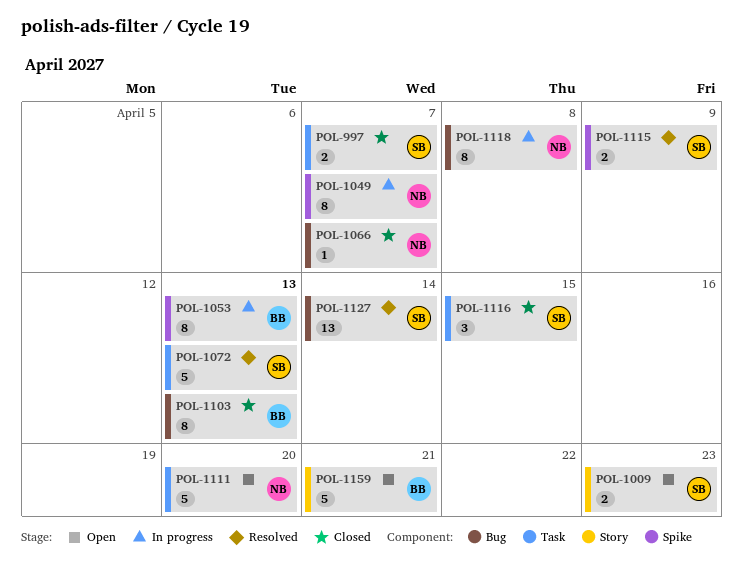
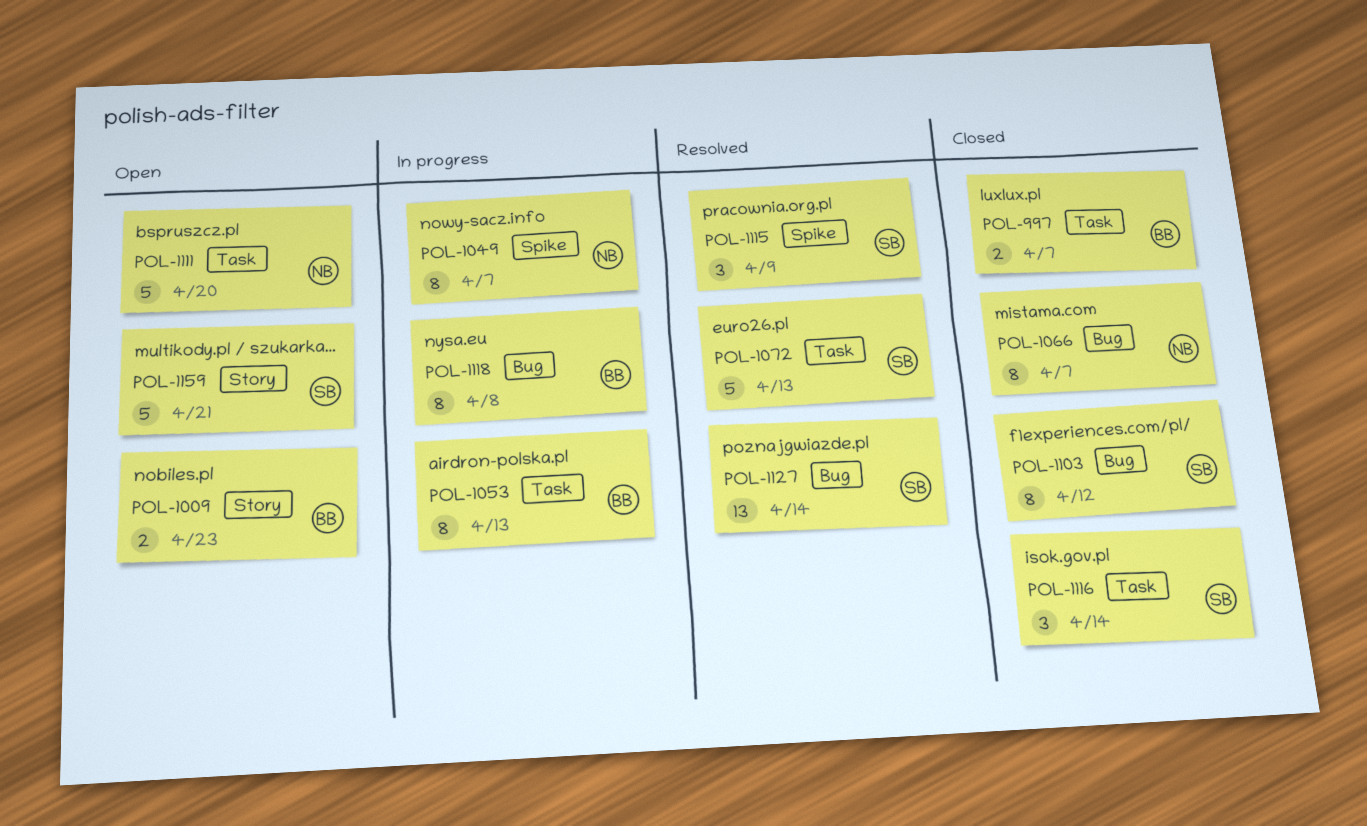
POL-997, owner: SB -> BB
POL-1009, owner: SB -> BB
POL-1053, label: Spike -> Task
POL-1066, estimate: 1 -> 8
POL-1103, owner: BB -> SB
POL-1103, due: Apr 13 -> Apr 12
POL-1115, estimate: 2 -> 3
POL-1116, due: Apr 15 -> Apr 14
POL-1118, owner: NB -> BB
POL-1159, owner: BB -> SB

